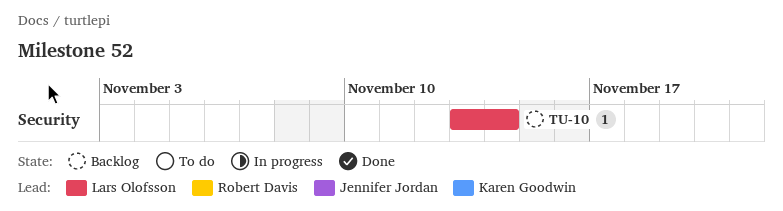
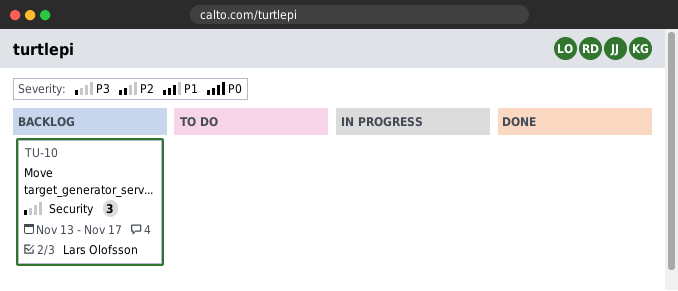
TU-10, estimate: 1 -> 3
TU-10, due: Nov 14 -> Nov 17

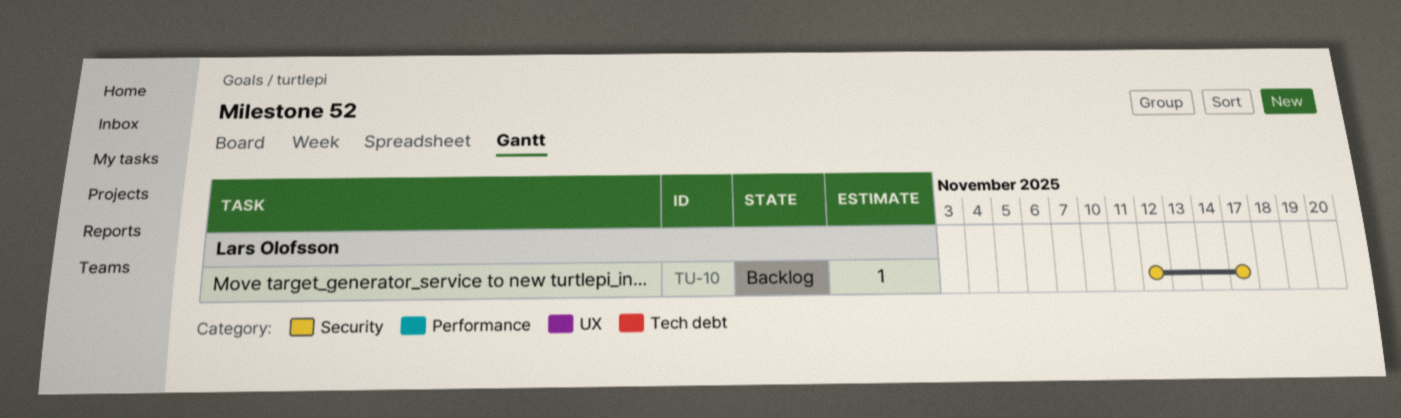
TU-10, estimate: 3 -> 1
TU-10, start: Nov 13 -> Nov 12

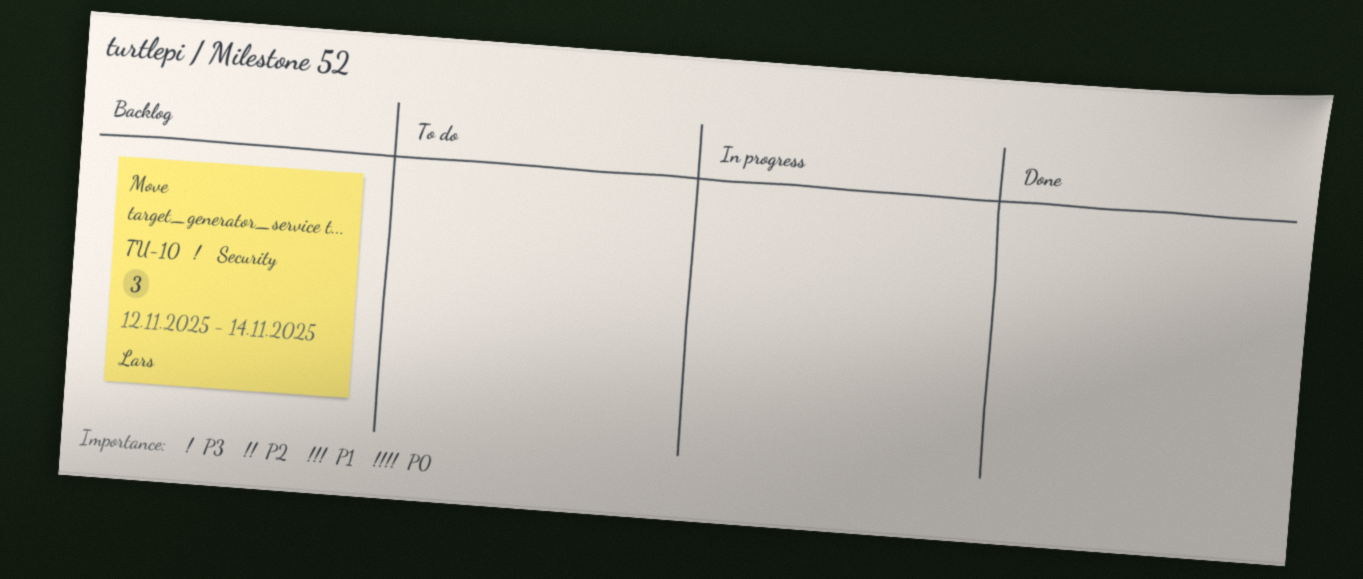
TU-10, estimate: 1 -> 3
TU-10, due: Nov 17 -> Nov 14

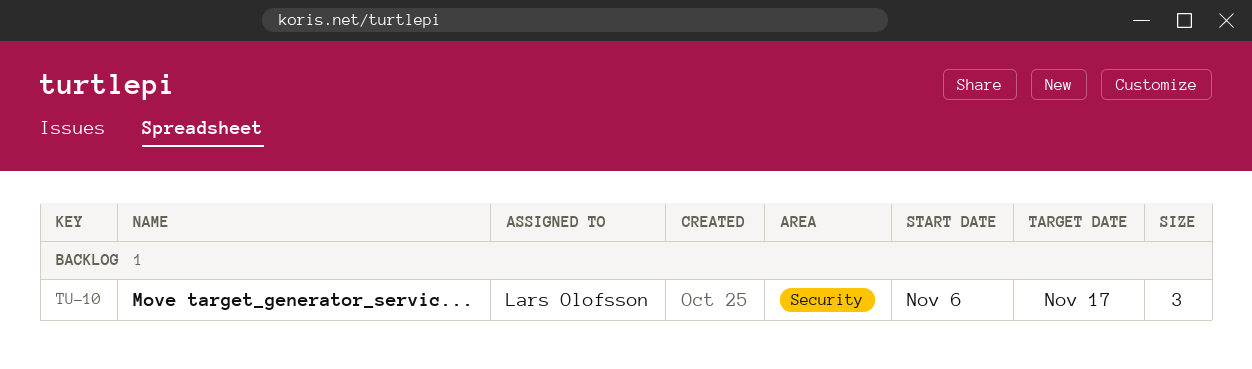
TU-10, start: Nov 12 -> Nov 6
TU-10, due: Nov 14 -> Nov 17

